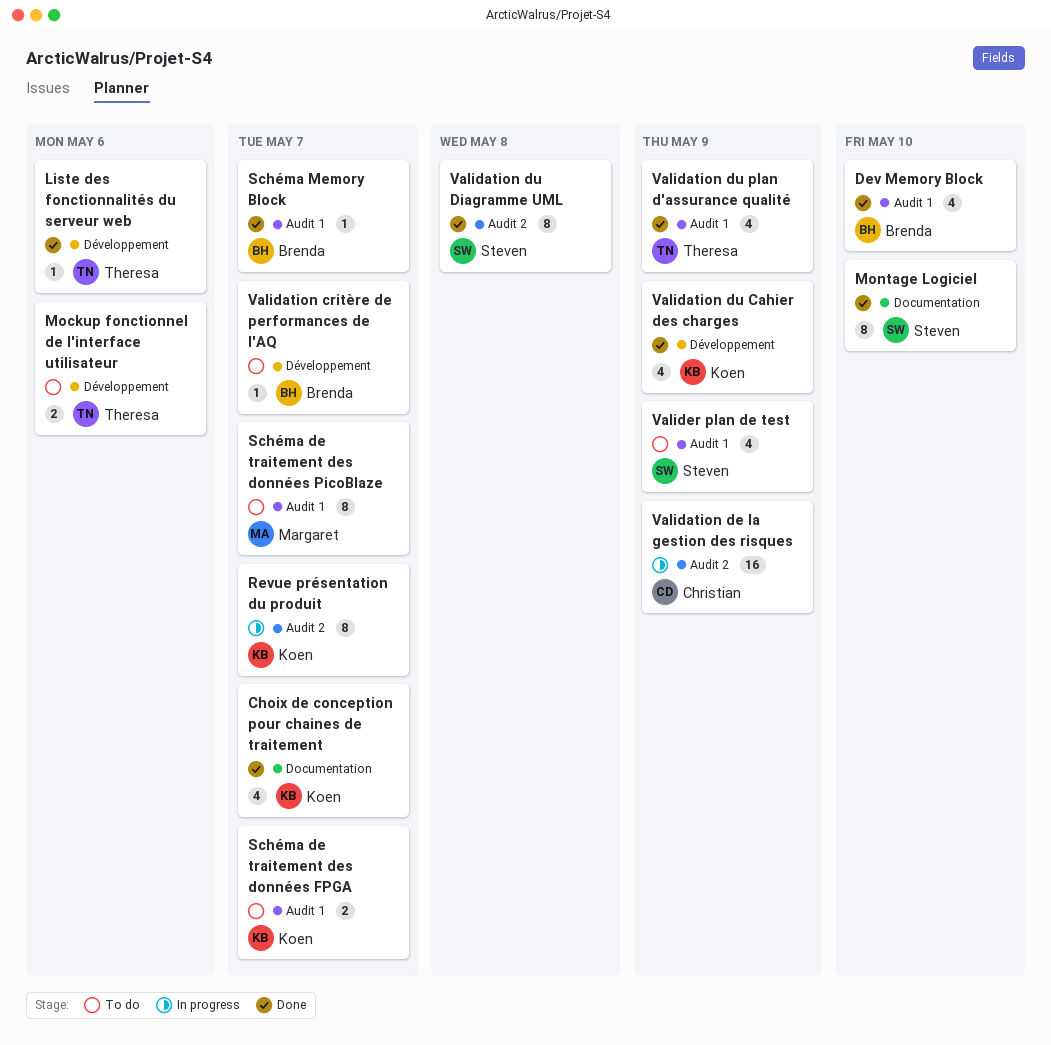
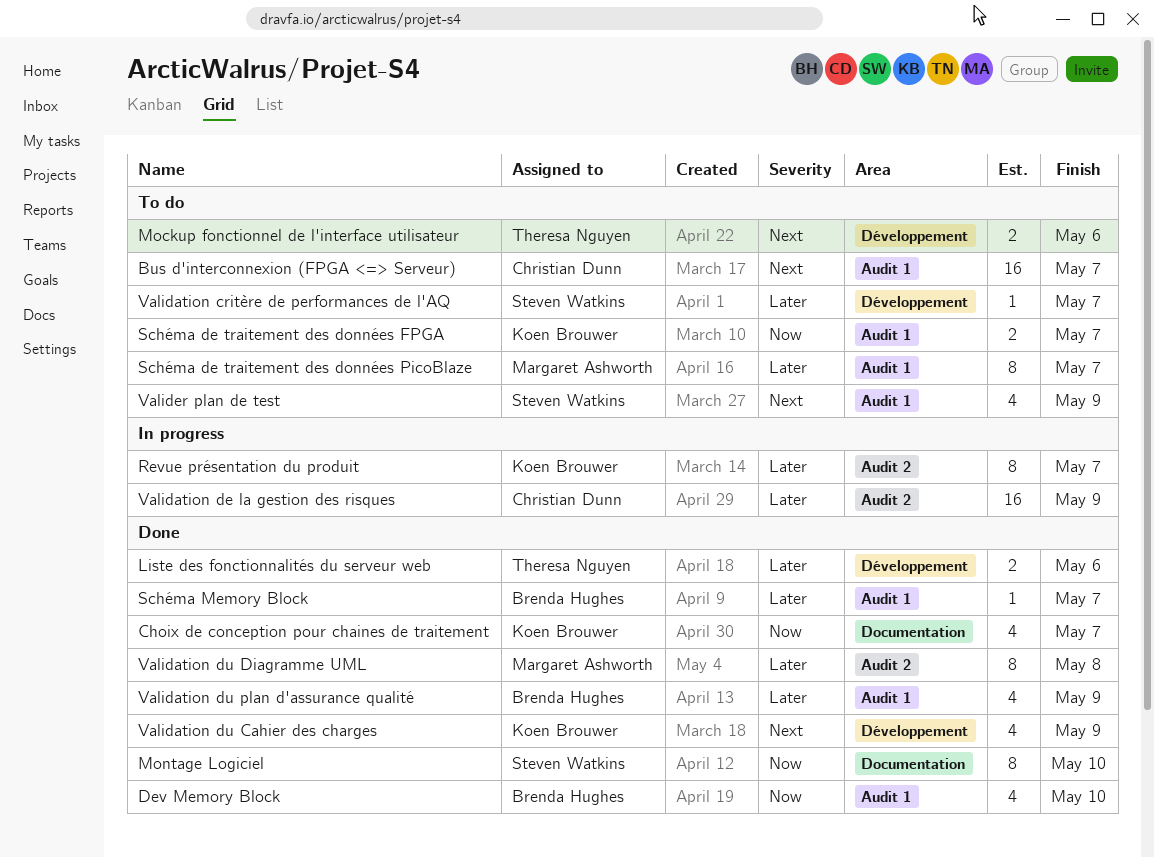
Bus d'interconnexion (FPGA <=> Serveur): none -> present
Liste des fonctionnalités du serveur web, estimate: 1 -> 2
Validation critère de performances de l'AQ, owner: Brenda Hughes -> Steven Watkins
Validation du Diagramme UML, owner: Steven Watkins -> Margaret Ashworth
Validation du plan d'assurance qualité, owner: Theresa Nguyen -> Brenda Hughes

